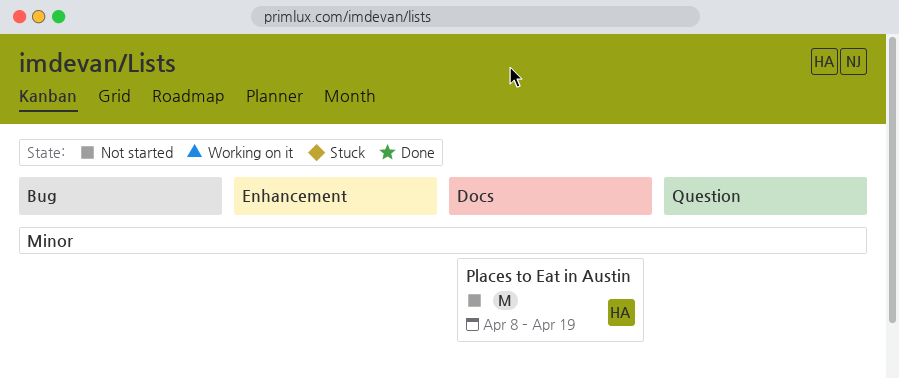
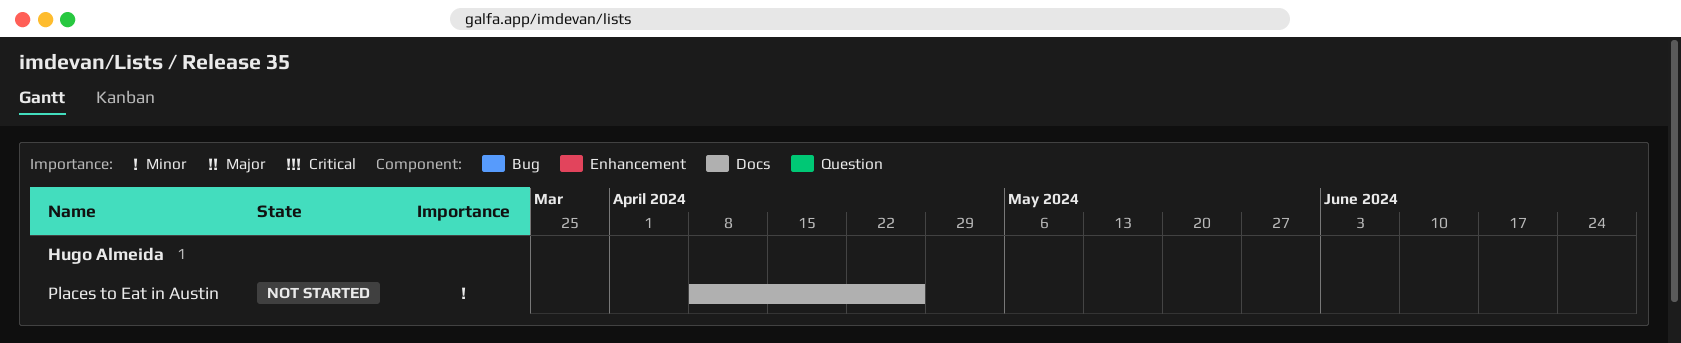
Places to Eat in Austin, due: Apr 19 -> Apr 26

